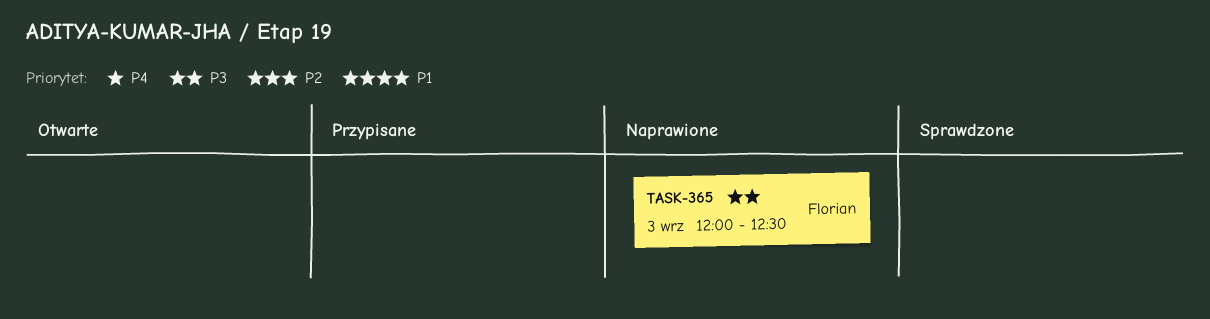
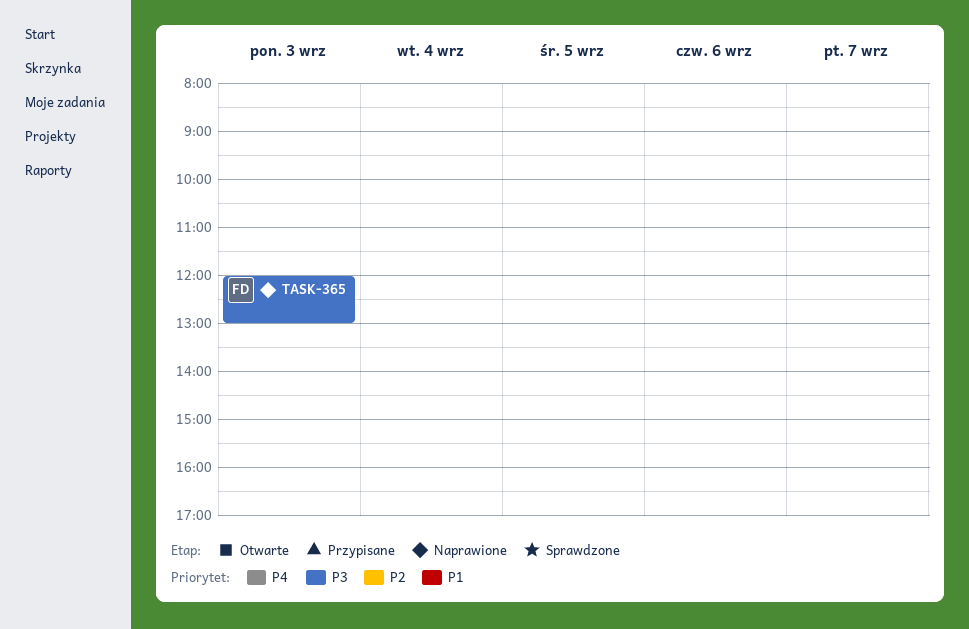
TASK-365, ends: 12:30 -> 13:00

